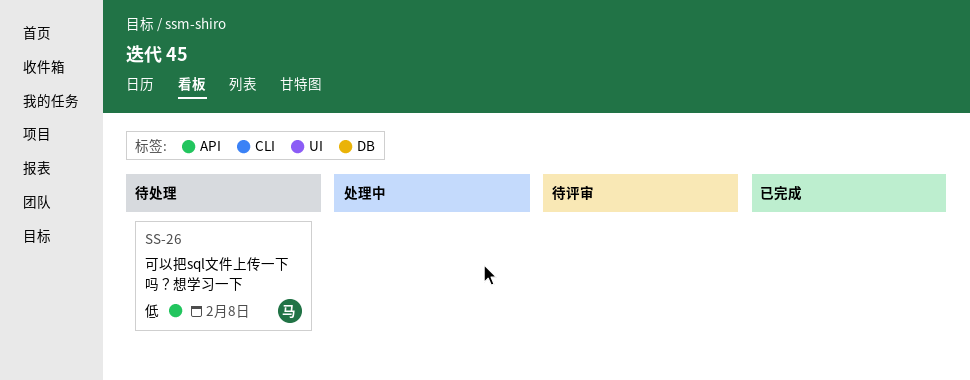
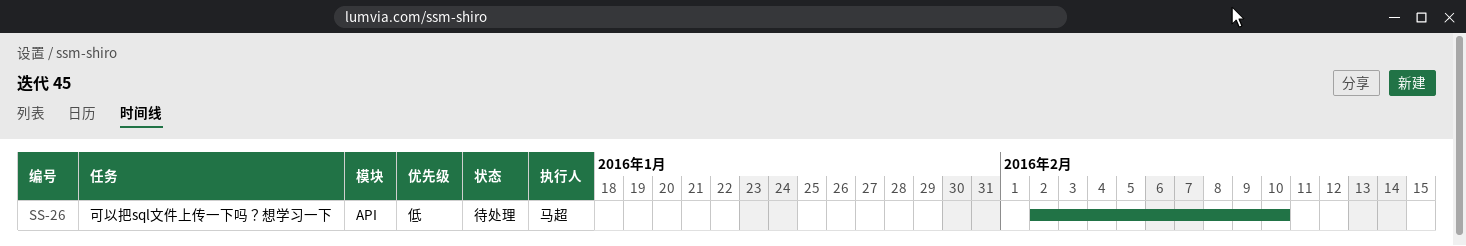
SS-26, due: Feb 8 -> Feb 10

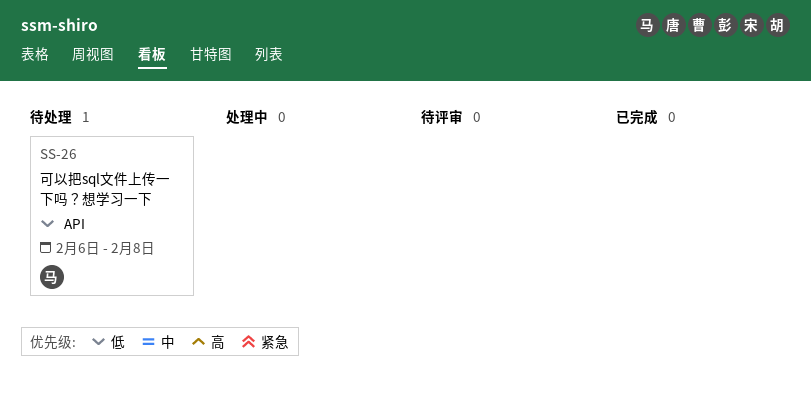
SS-26, start: Feb 2 -> Feb 6
SS-26, due: Feb 10 -> Feb 8

